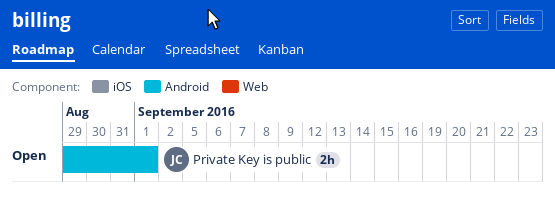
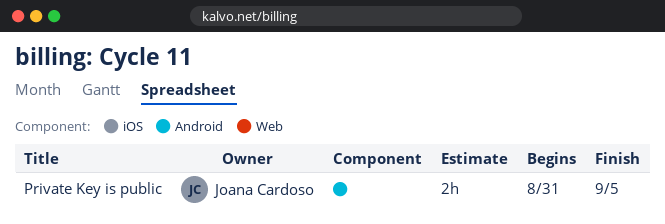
Private Key is public, start: Aug 29 -> Aug 31
Private Key is public, due: Sep 1 -> Sep 5

